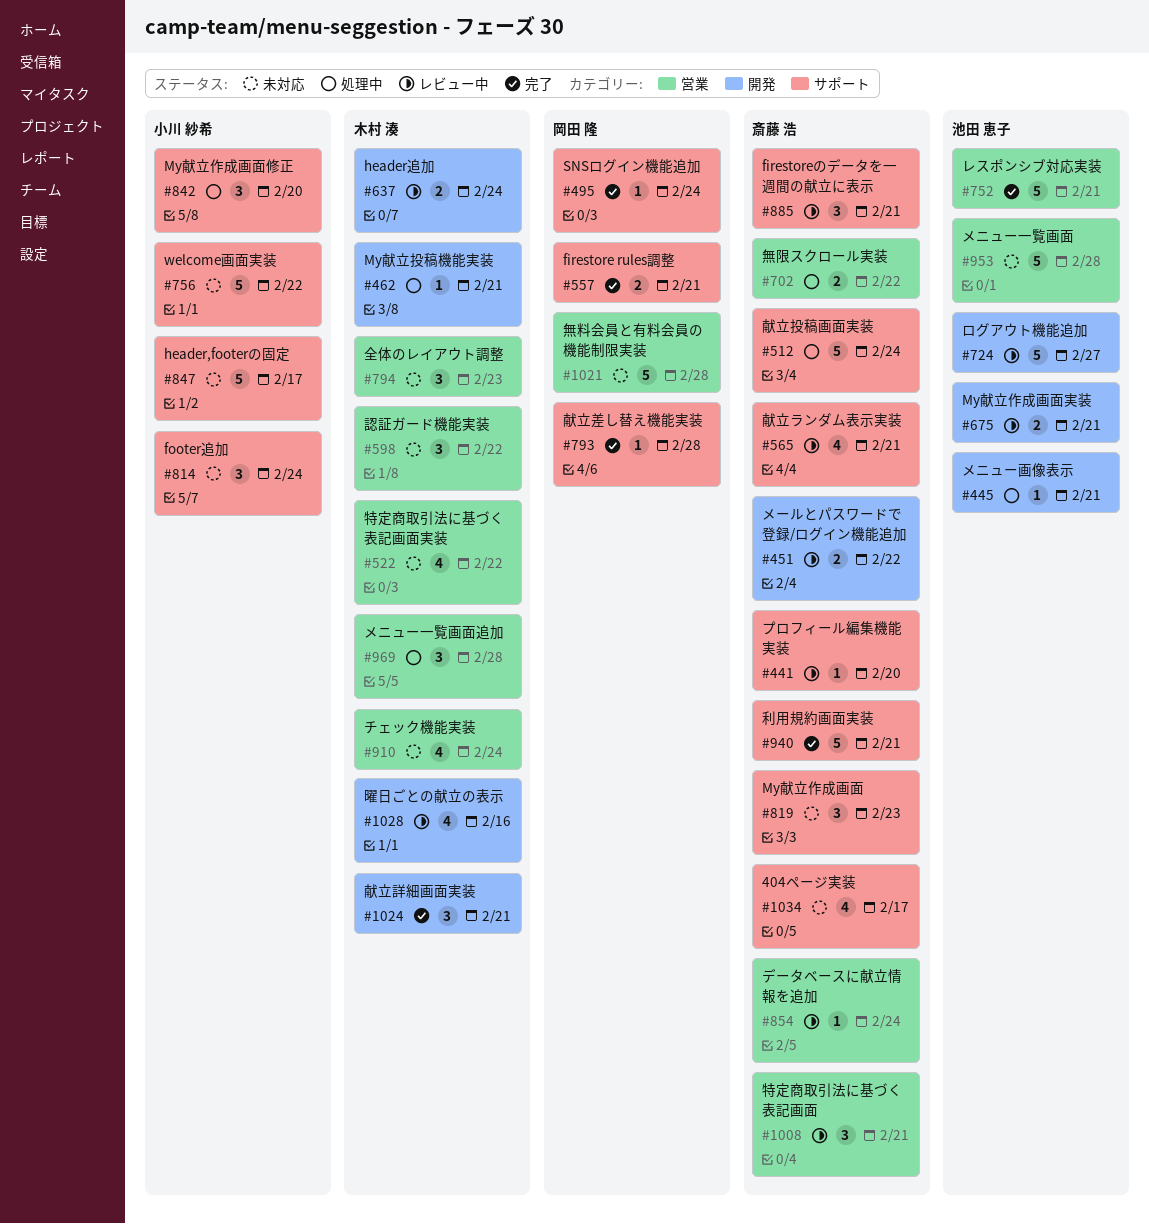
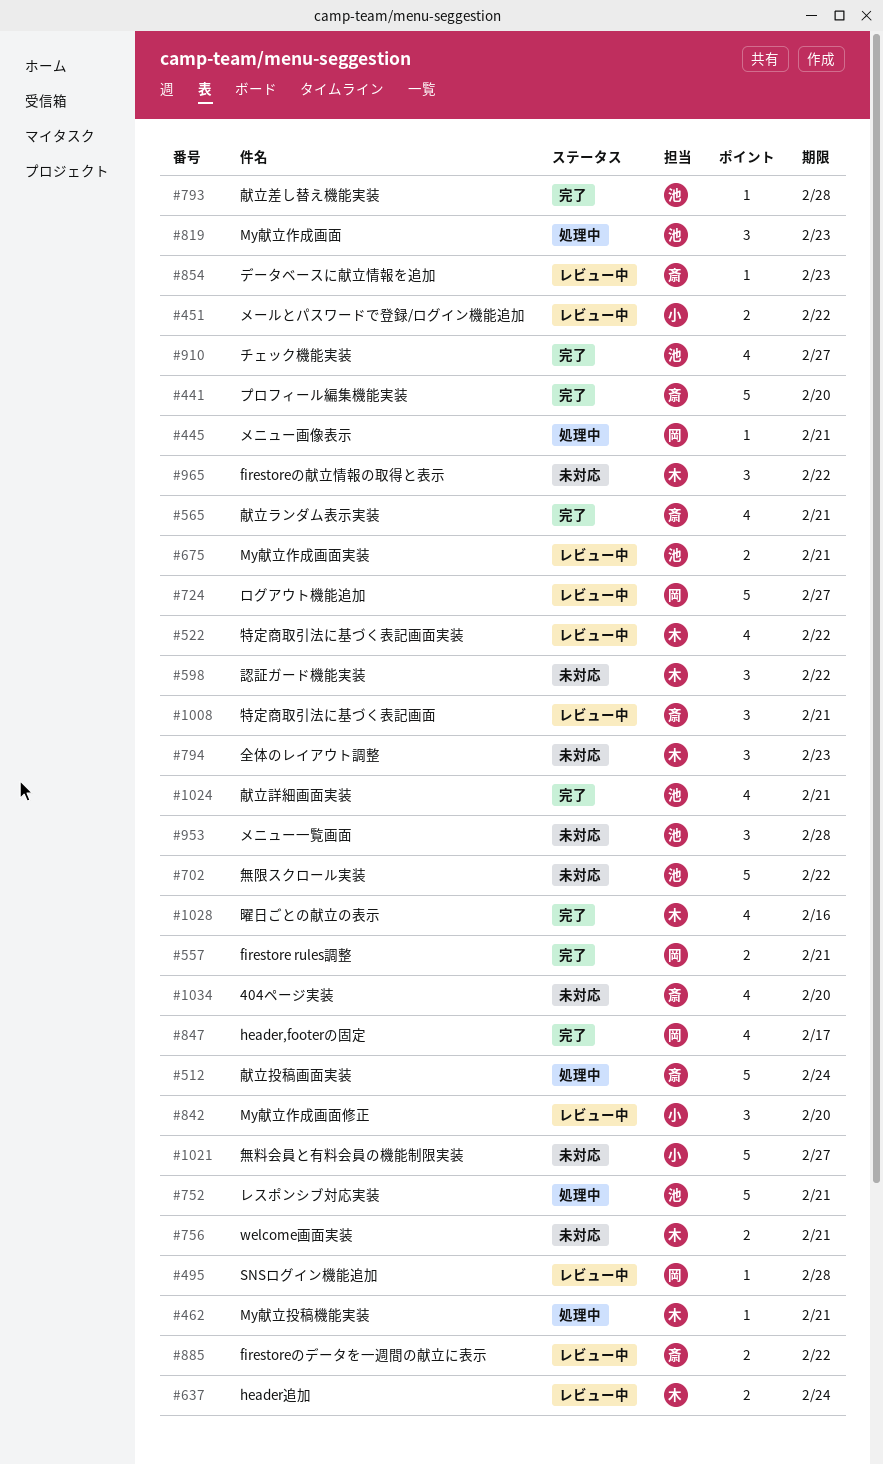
#441, status: レビュー中 -> 完了
#441, estimate: 1 -> 5
#445, owner: 池田 恵子 -> 岡田 隆
#451, owner: 斎藤 浩 -> 小川 紗希
#495, status: 完了 -> レビュー中
#495, due: Feb 24 -> Feb 28
#522, status: 未対応 -> レビュー中
#565, status: レビュー中 -> 完了
#702, status: 処理中 -> 未対応
#702, owner: 斎藤 浩 -> 池田 恵子
#702, estimate: 2 -> 5
#724, owner: 池田 恵子 -> 岡田 隆
#752, status: 完了 -> 処理中
#756, owner: 小川 紗希 -> 木村 湊
#756, estimate: 5 -> 2
#756, due: Feb 22 -> Feb 21
#793, owner: 岡田 隆 -> 池田 恵子
#814: present -> none
#819, status: 未対応 -> 処理中
#819, owner: 斎藤 浩 -> 池田 恵子
#842, status: 処理中 -> レビュー中
#847, status: 未対応 -> 完了
#847, owner: 小川 紗希 -> 岡田 隆
#847, estimate: 5 -> 4
#854, due: Feb 24 -> Feb 23
#885, estimate: 3 -> 2
#885, due: Feb 21 -> Feb 22
#910, status: 未対応 -> 完了
#910, owner: 木村 湊 -> 池田 恵子
#910, due: Feb 24 -> Feb 27
#940: present -> none
#953, estimate: 5 -> 3
#965: none -> present
#969: present -> none
#1021, owner: 岡田 隆 -> 小川 紗希
#1021, due: Feb 28 -> Feb 27
#1024, owner: 木村 湊 -> 池田 恵子
#1024, estimate: 3 -> 4
#1028, status: レビュー中 -> 完了
#1034, due: Feb 17 -> Feb 20

